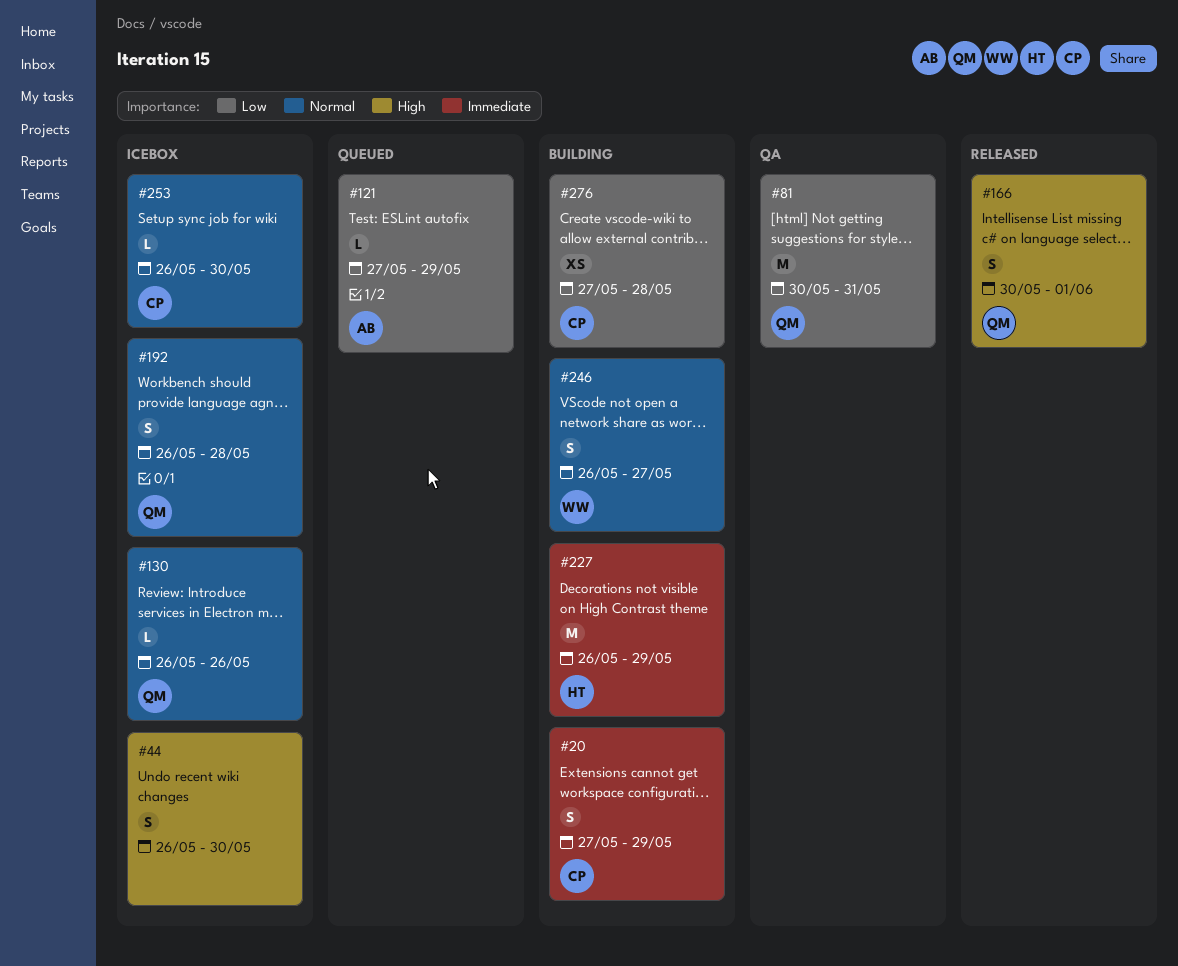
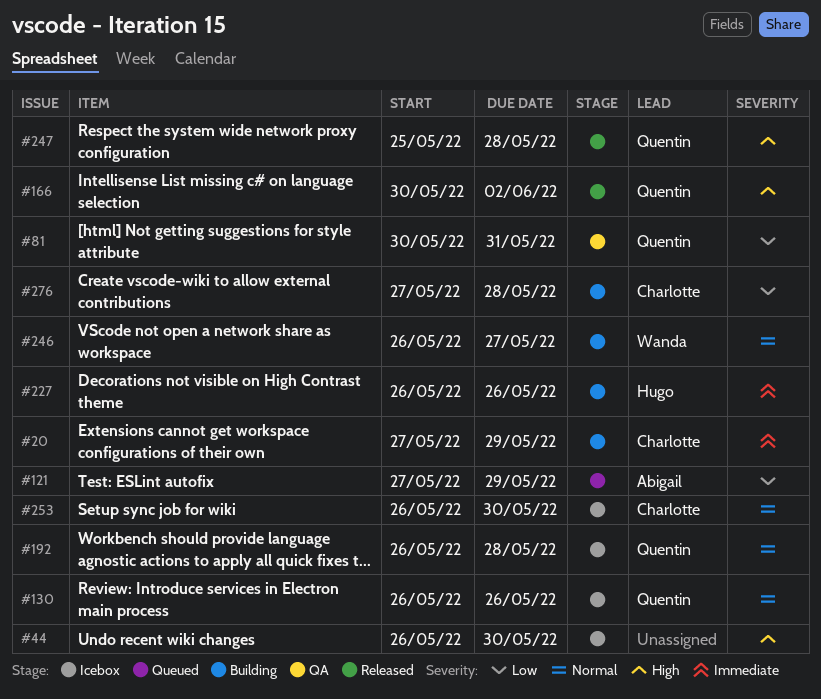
#166, due: Jun 1 -> Jun 2
#227, due: May 29 -> May 26
#247: none -> present

